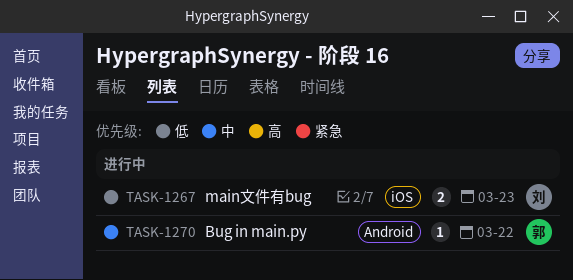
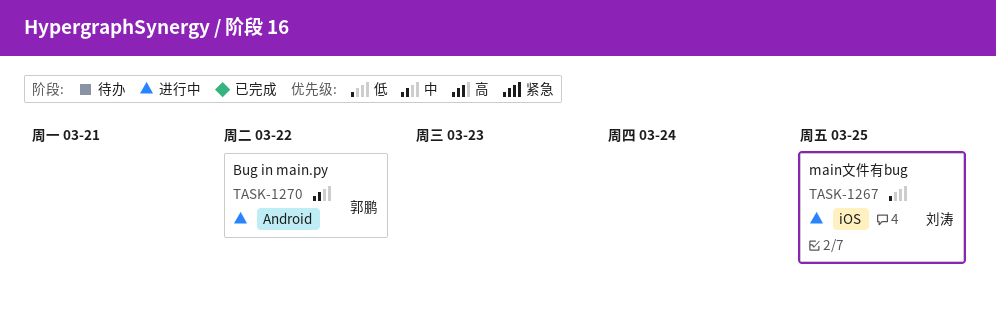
TASK-1267, due: Mar 23 -> Mar 25

